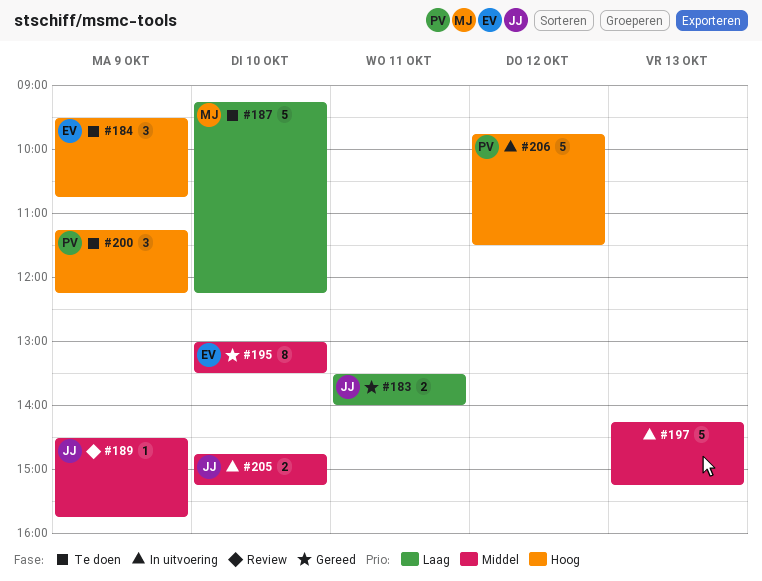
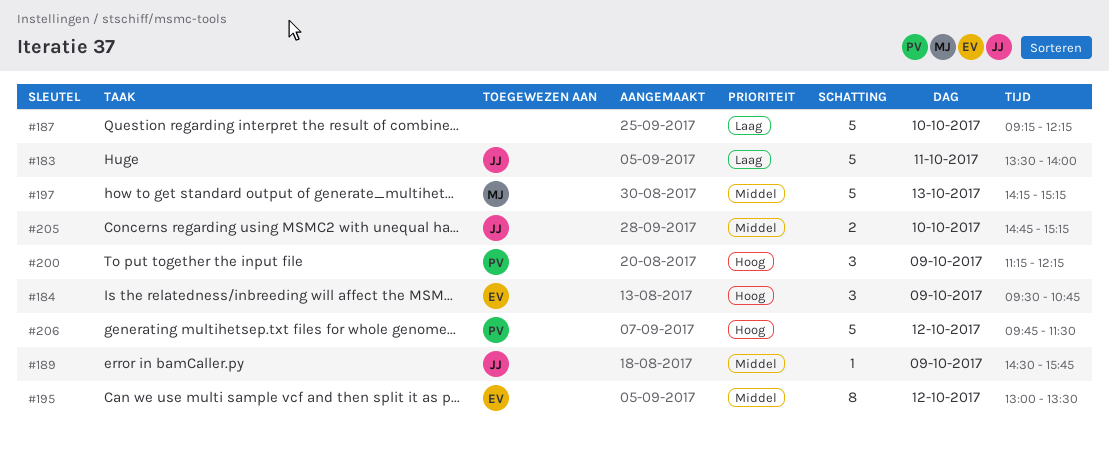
#183, estimate: 2 -> 5
#187, owner: MJ -> none
#195, day: Oct 10 -> Oct 12
#197, owner: none -> MJ

